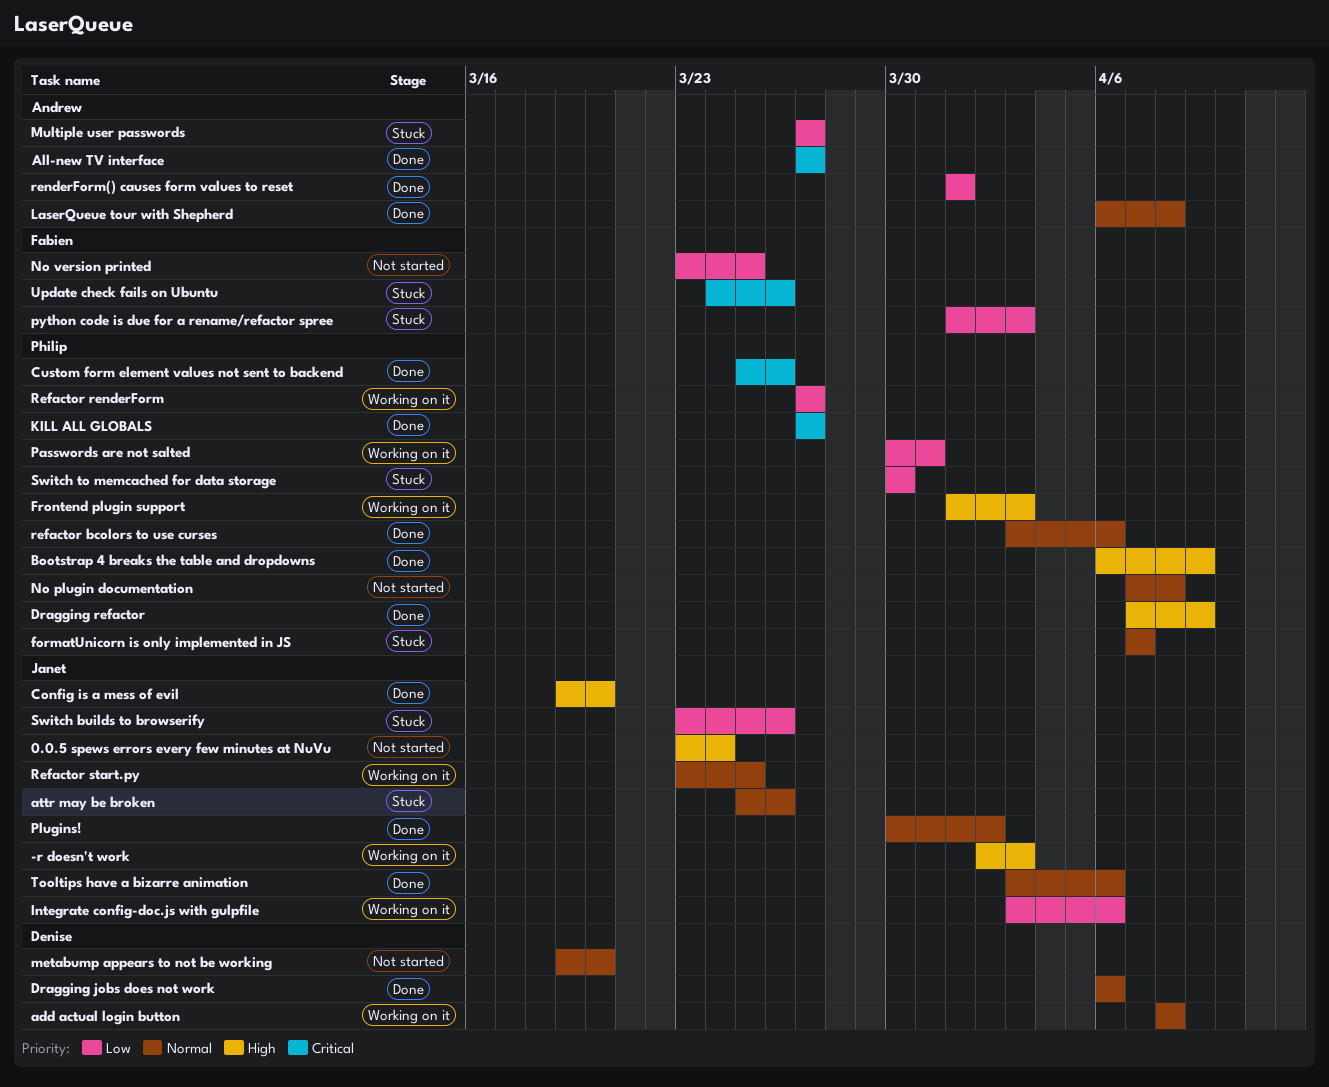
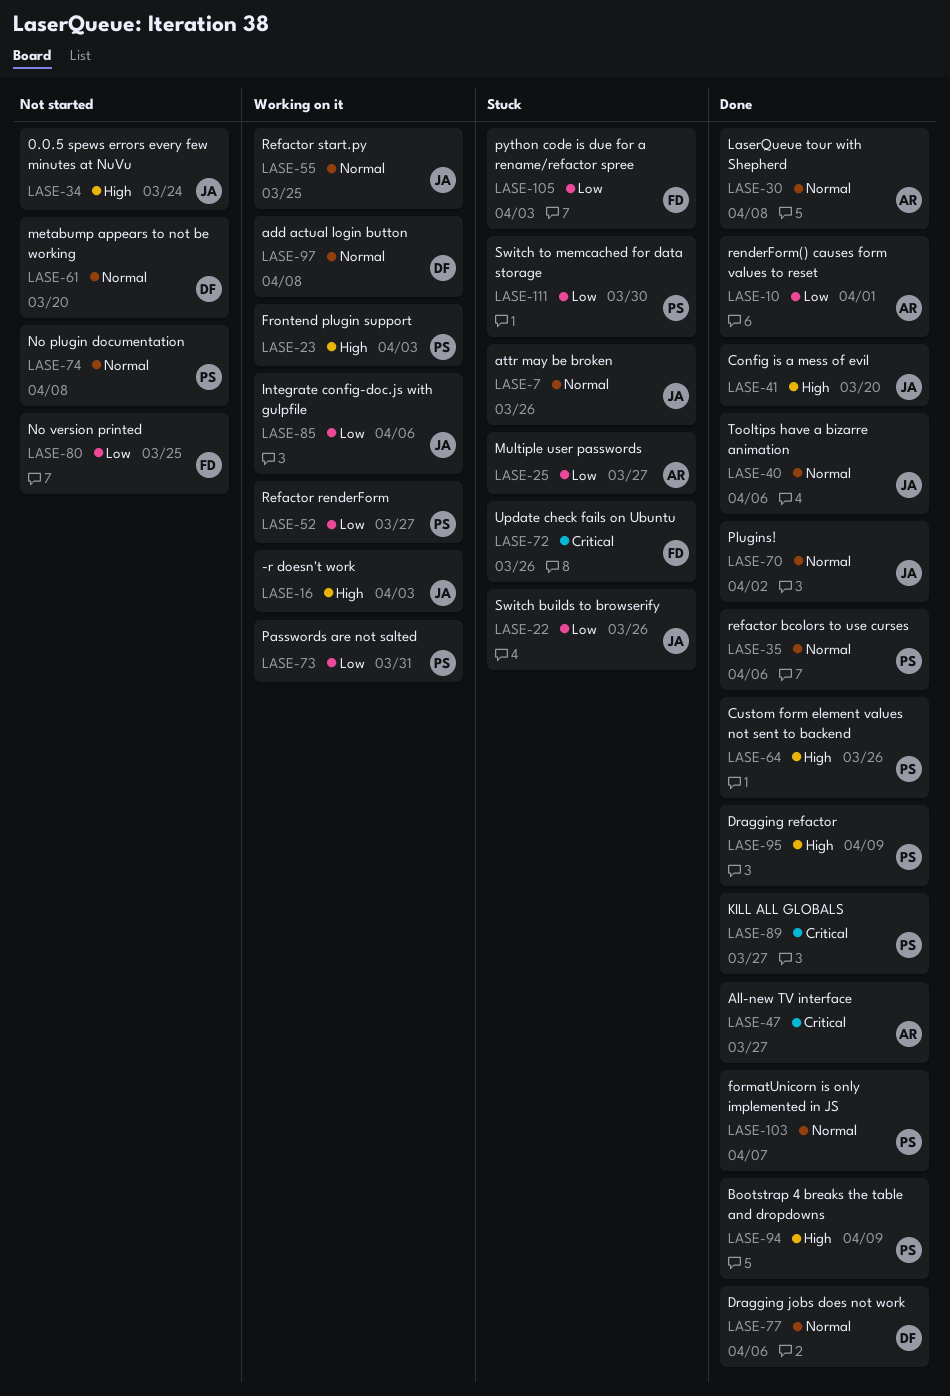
Custom form element values not sent to backend, priority: Critical -> High
formatUnicorn is only implemented in JS, status: Stuck -> Done

